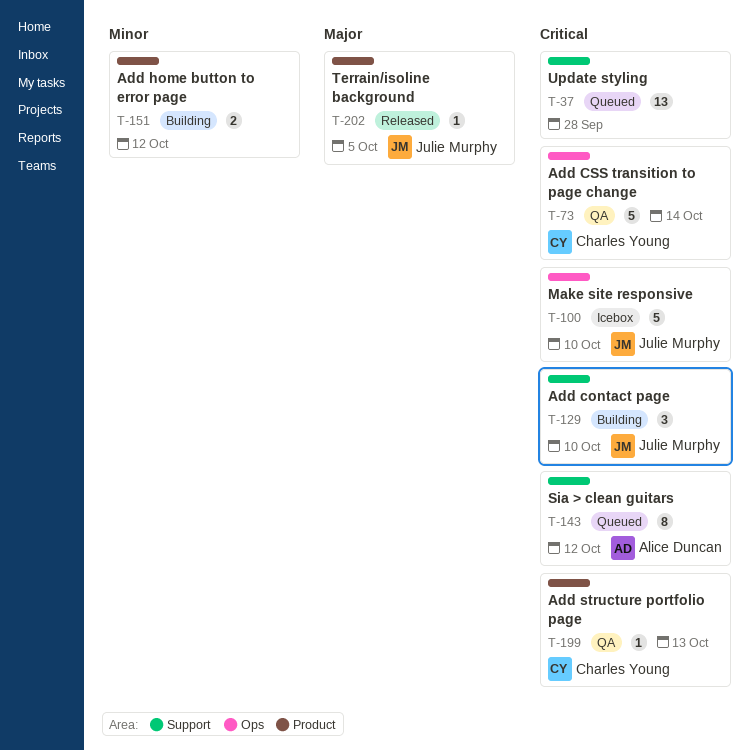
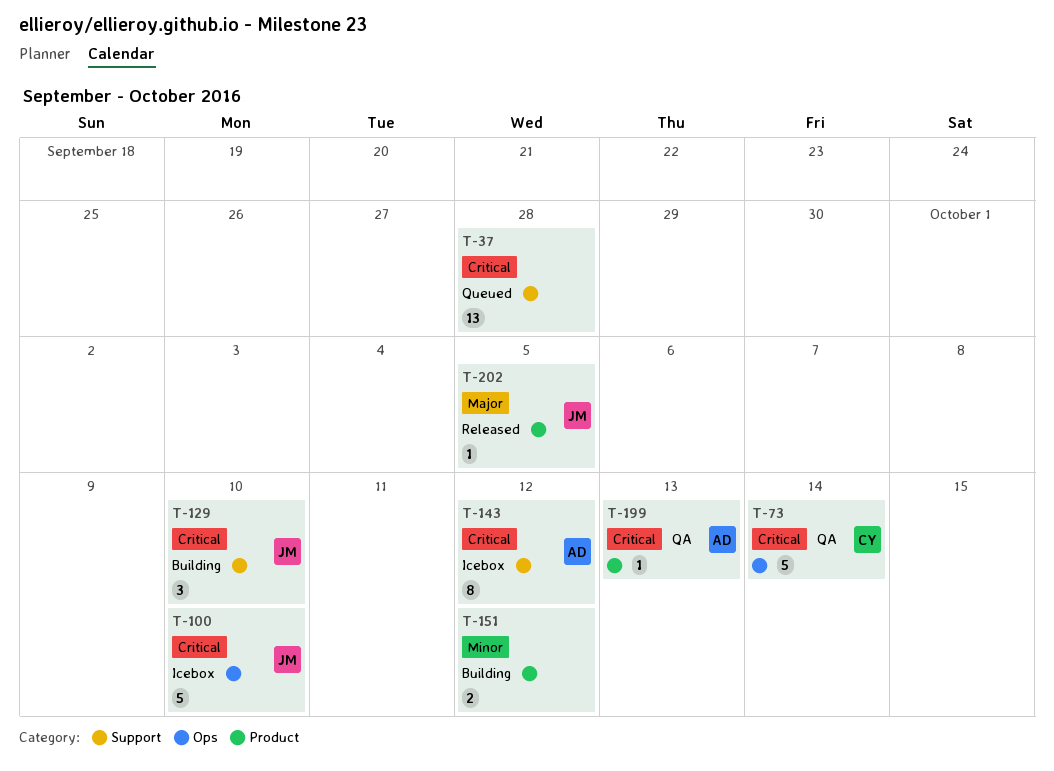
T-143, status: Queued -> Icebox
T-199, owner: Charles Young -> Alice Duncan

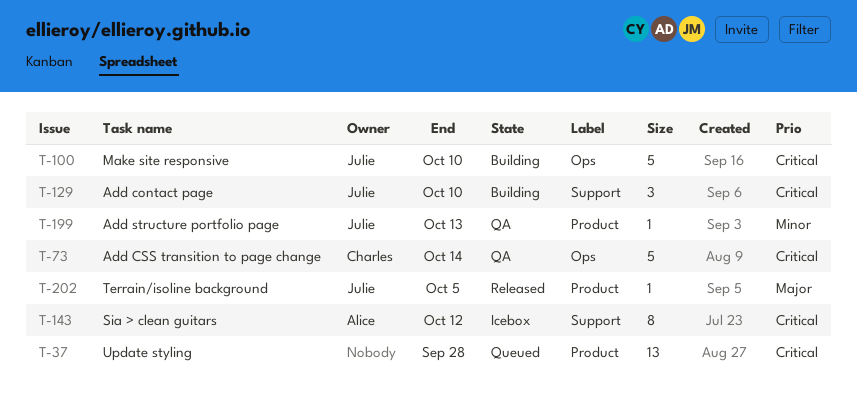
T-37, label: Support -> Product
T-100, status: Icebox -> Building
T-151: present -> none
T-199, owner: Alice -> Julie
T-199, priority: Critical -> Minor

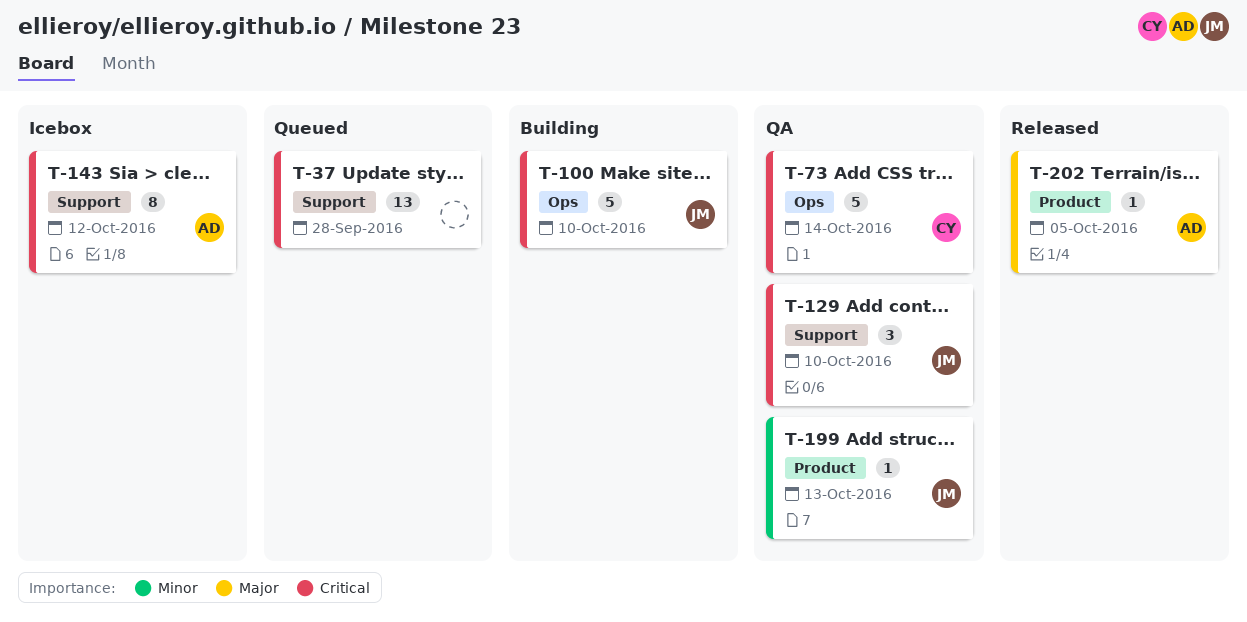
T-37, label: Product -> Support
T-129, status: Building -> QA
T-202, owner: Julie -> Alice

